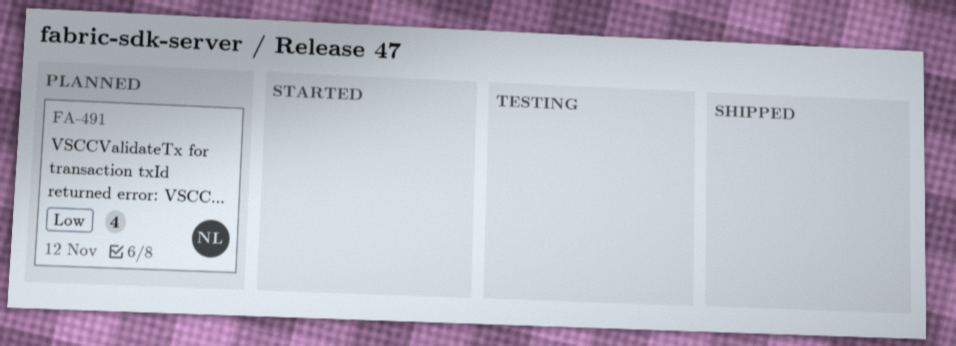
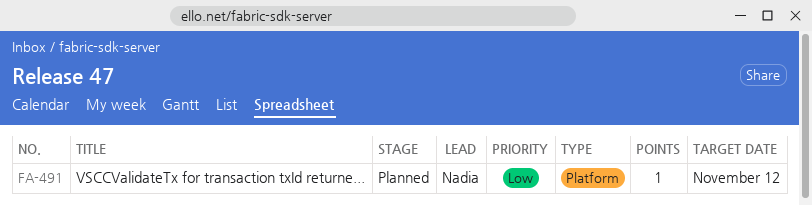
FA-491, estimate: 4 -> 1

